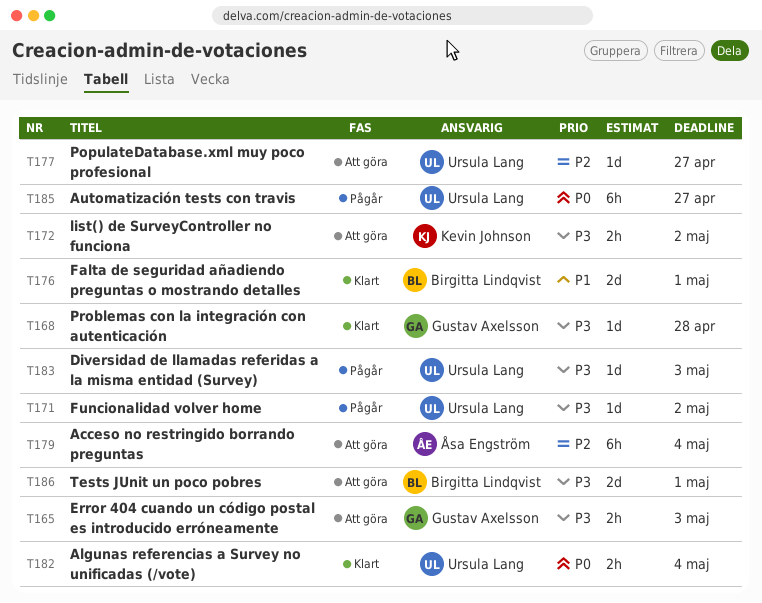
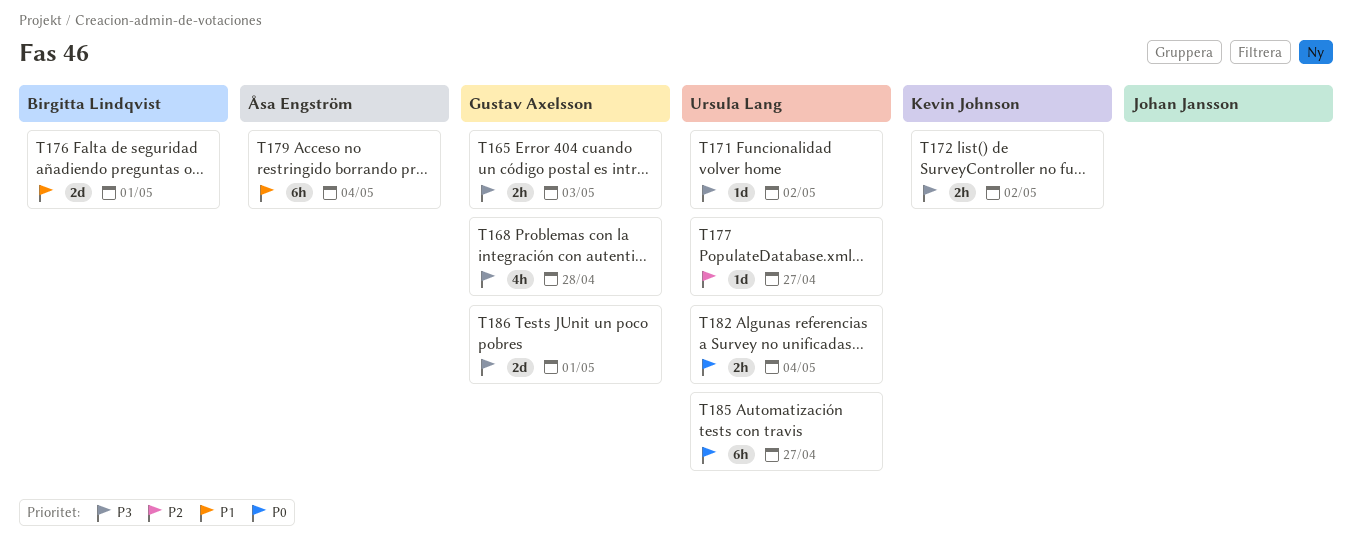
T168, estimate: 1d -> 4h
T179, priority: P2 -> P1
T183: present -> none
T186, owner: Birgitta Lindqvist -> Gustav Axelsson

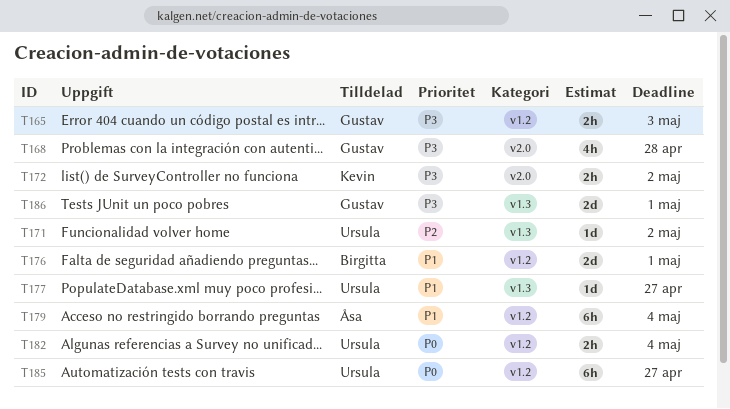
T171, priority: P3 -> P2
T177, priority: P2 -> P1

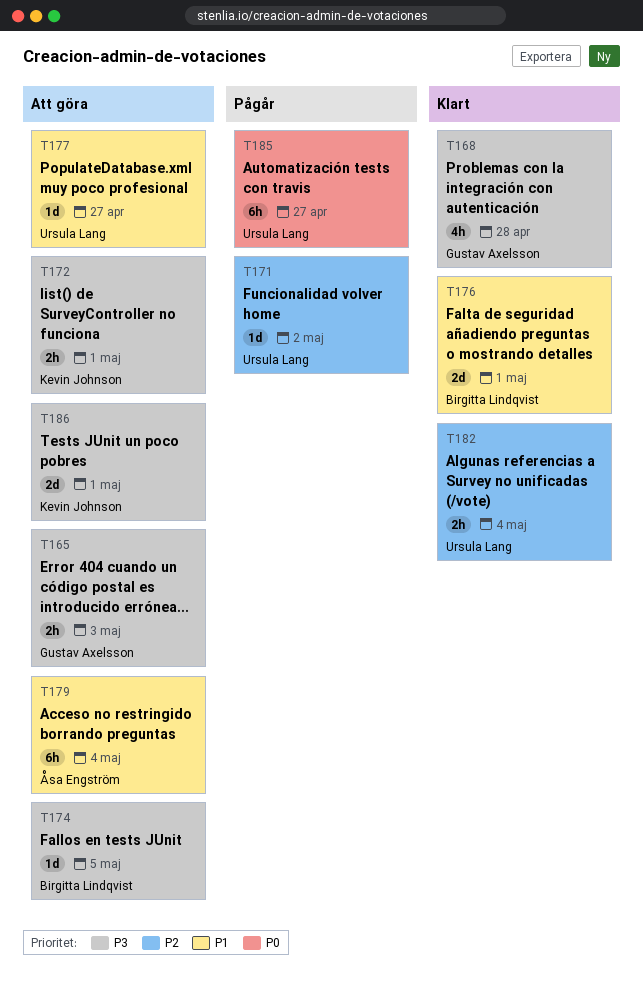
T172, due: May 2 -> May 1
T174: none -> present
T182, priority: P0 -> P2
T186, owner: Gustav Axelsson -> Kevin Johnson

